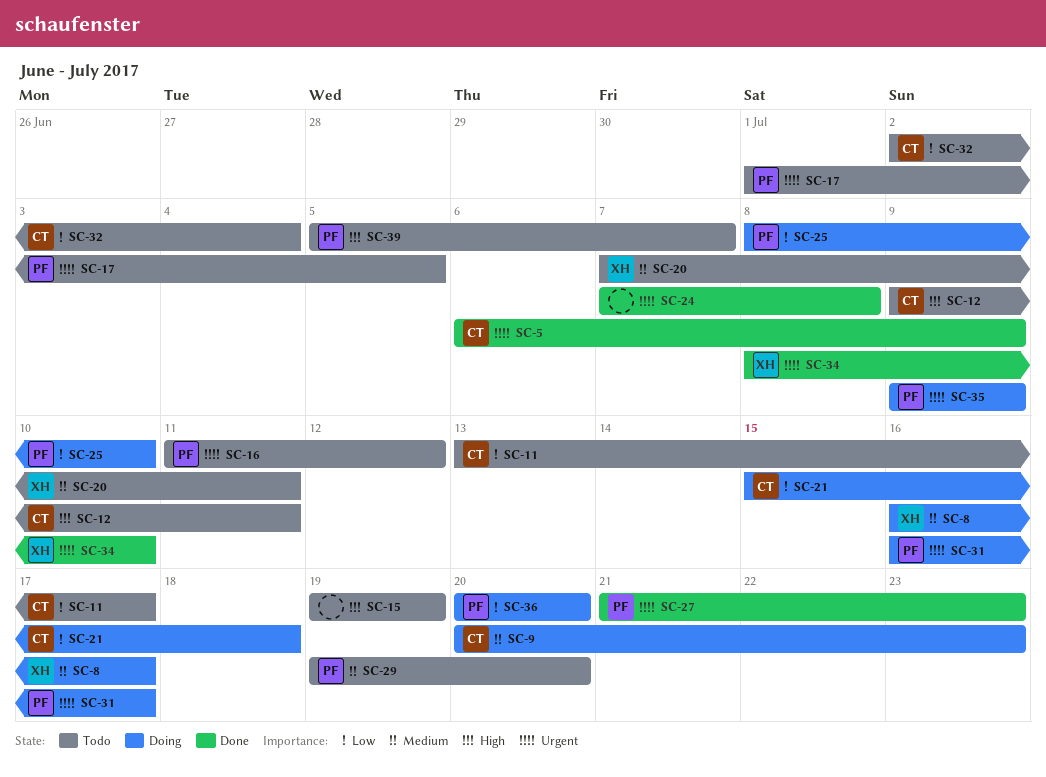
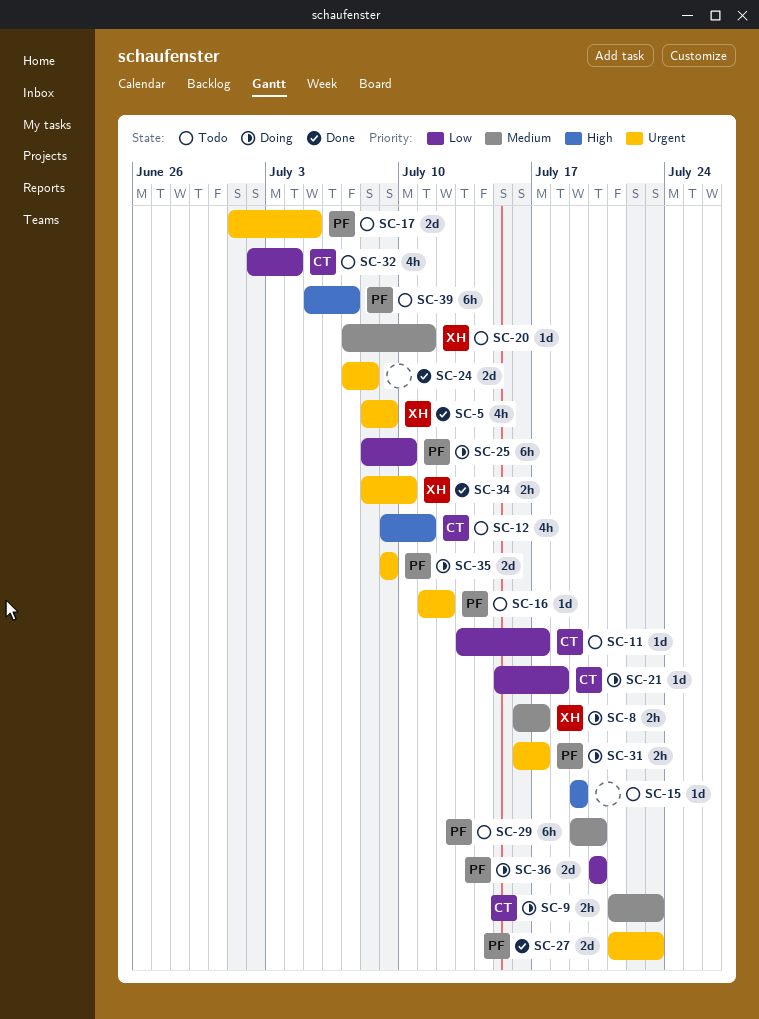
SC-5, owner: CT -> XH
SC-5, start: Jul 6 -> Jul 8
SC-9, start: Jul 20 -> Jul 21

